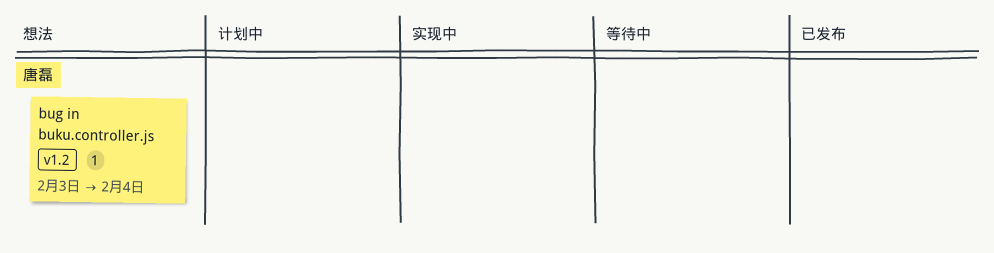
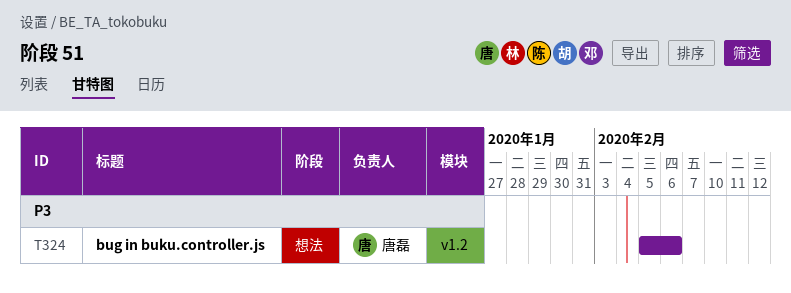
bug in buku.controller.js, start: Feb 3 -> Feb 5
bug in buku.controller.js, due: Feb 4 -> Feb 6

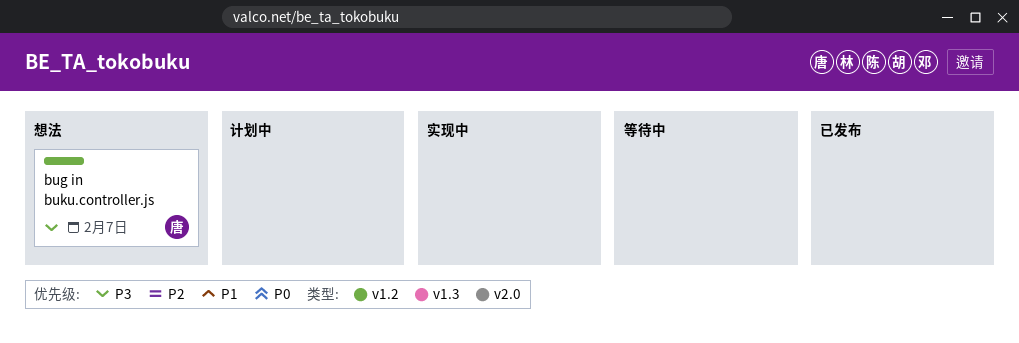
bug in buku.controller.js, due: Feb 6 -> Feb 7

